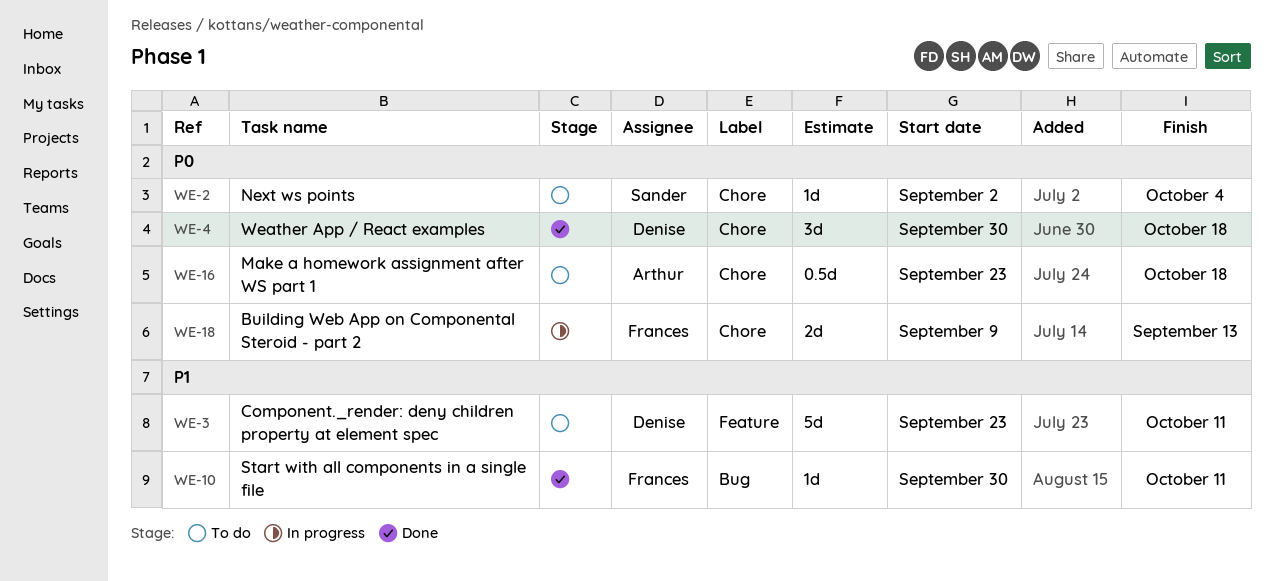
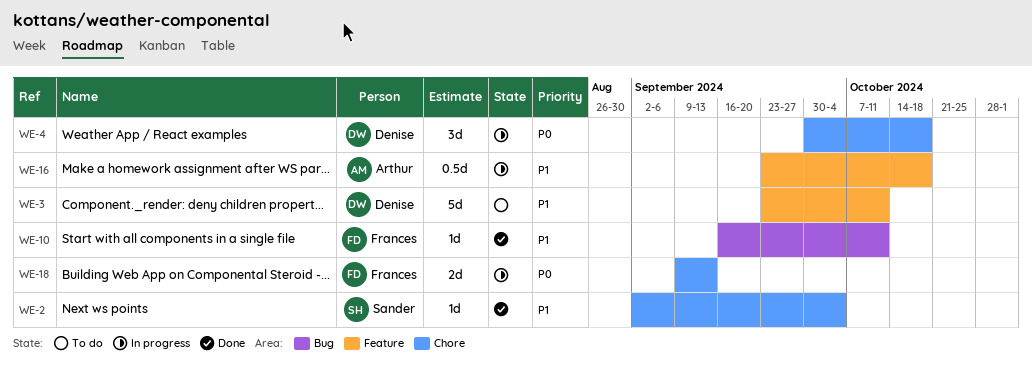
WE-2, status: To do -> Done
WE-2, priority: P0 -> P1
WE-4, status: Done -> In progress
WE-10, start: Sep 30 -> Sep 16
WE-16, status: To do -> In progress
WE-16, priority: P0 -> P1
WE-16, label: Chore -> Feature

